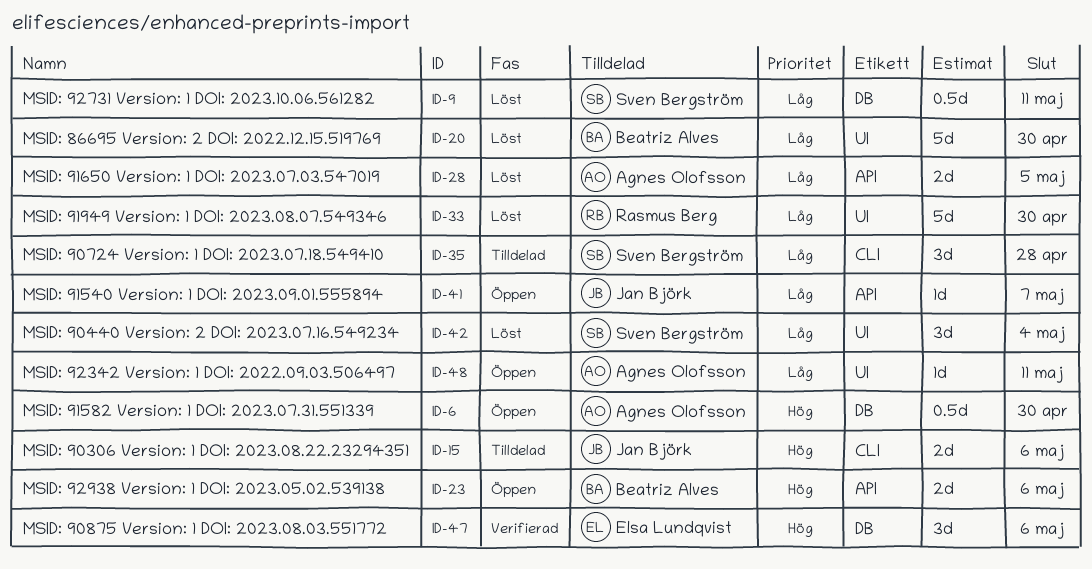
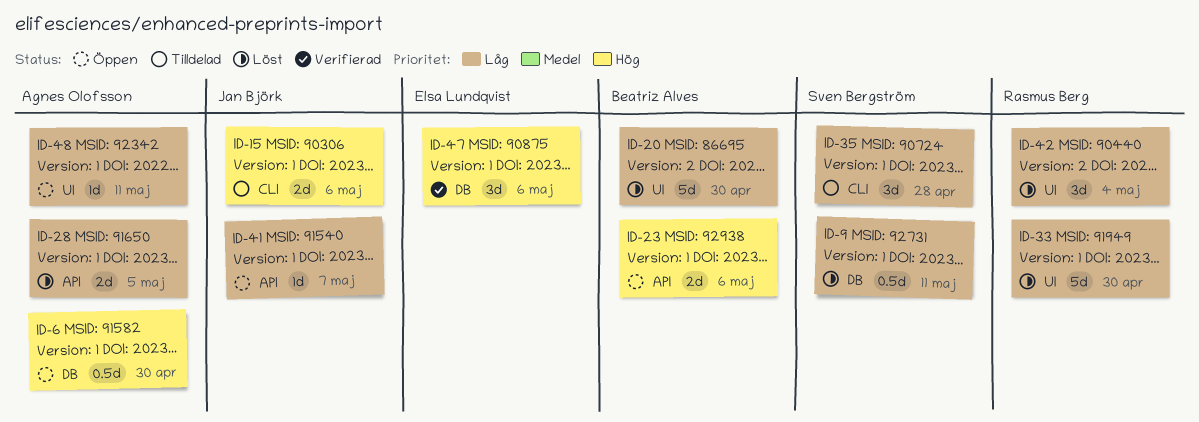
ID-42, owner: Sven Bergström -> Rasmus Berg

